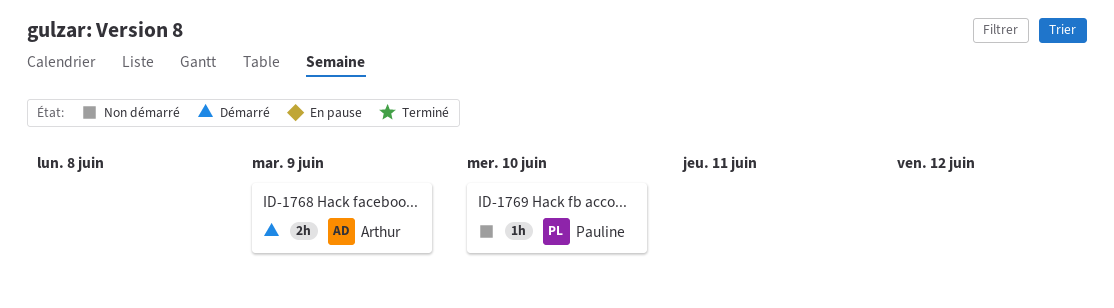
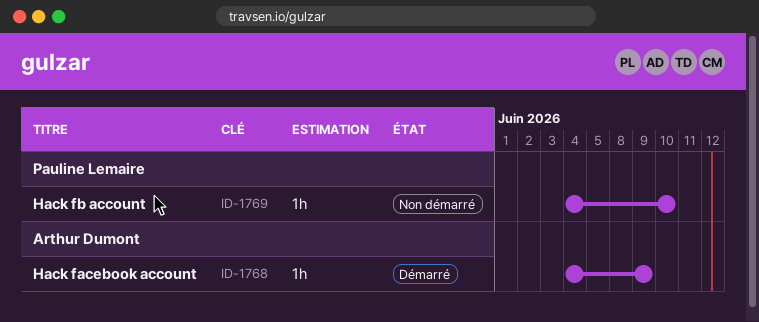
ID-1768, estimate: 2h -> 1h

